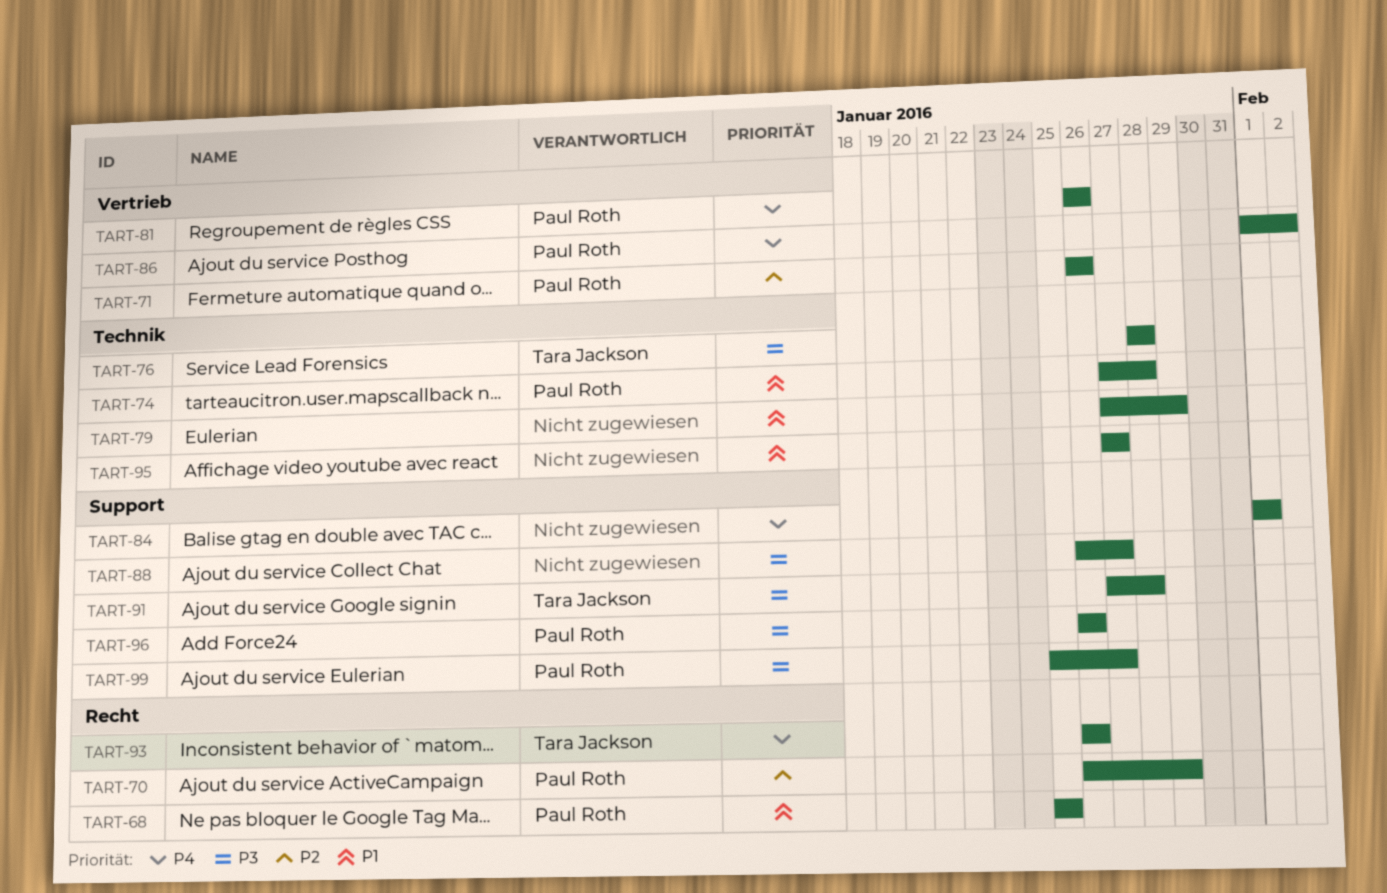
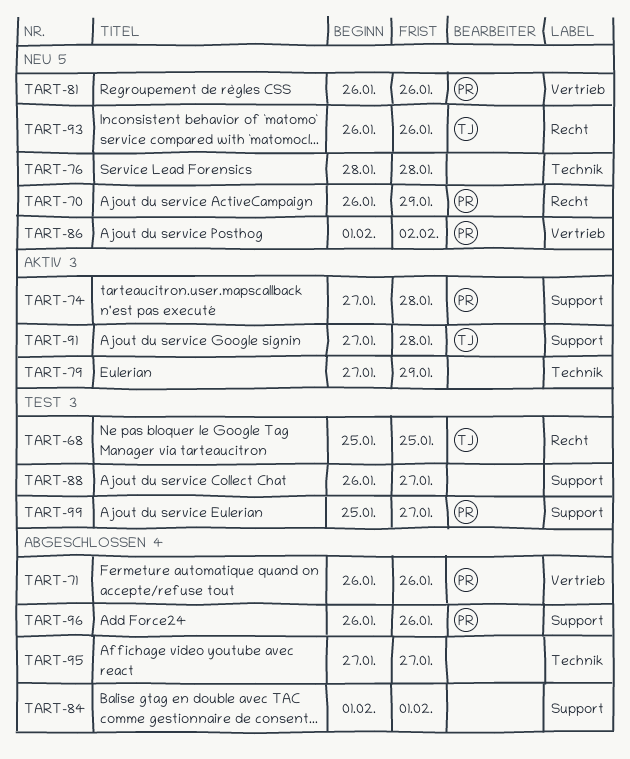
TART-68, owner: Paul Roth -> Tara Jackson
TART-74, label: Technik -> Support
TART-76, owner: Tara Jackson -> none

